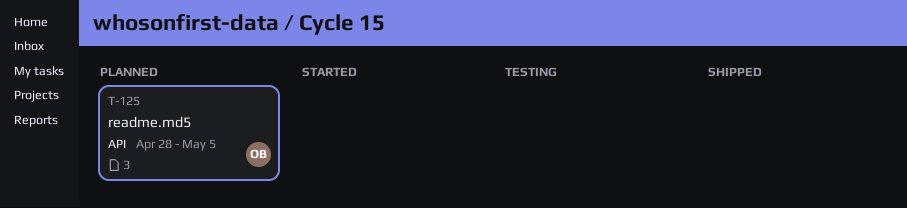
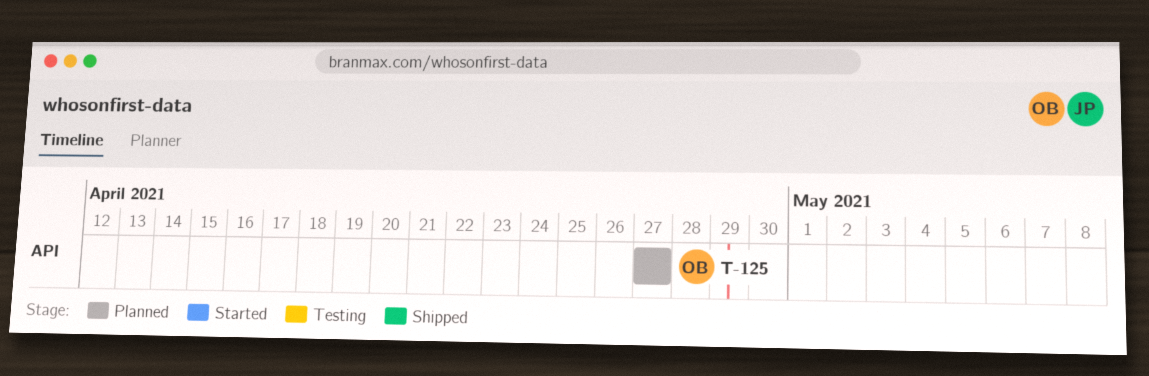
T-125, start: Apr 28 -> Apr 27
T-125, due: May 5 -> Apr 27

